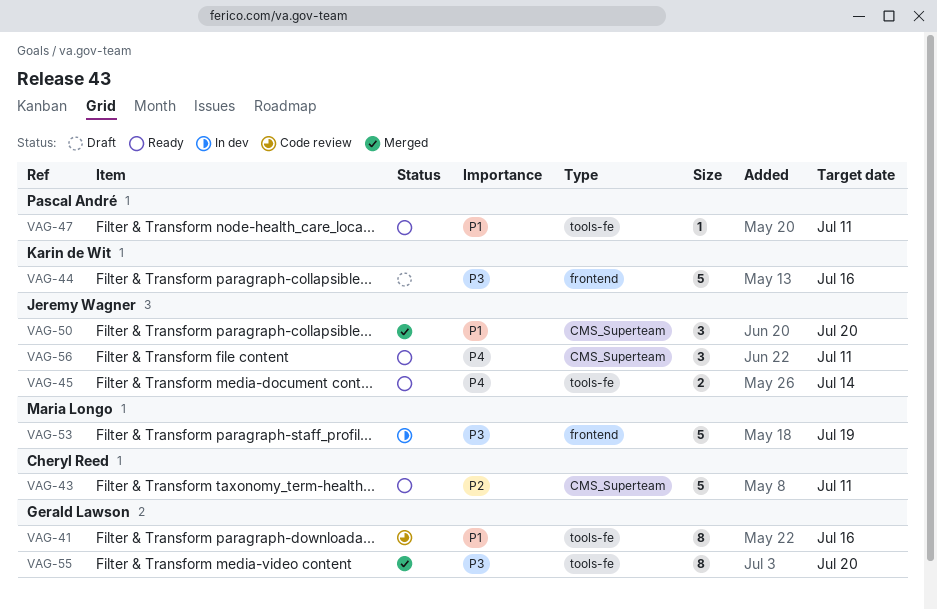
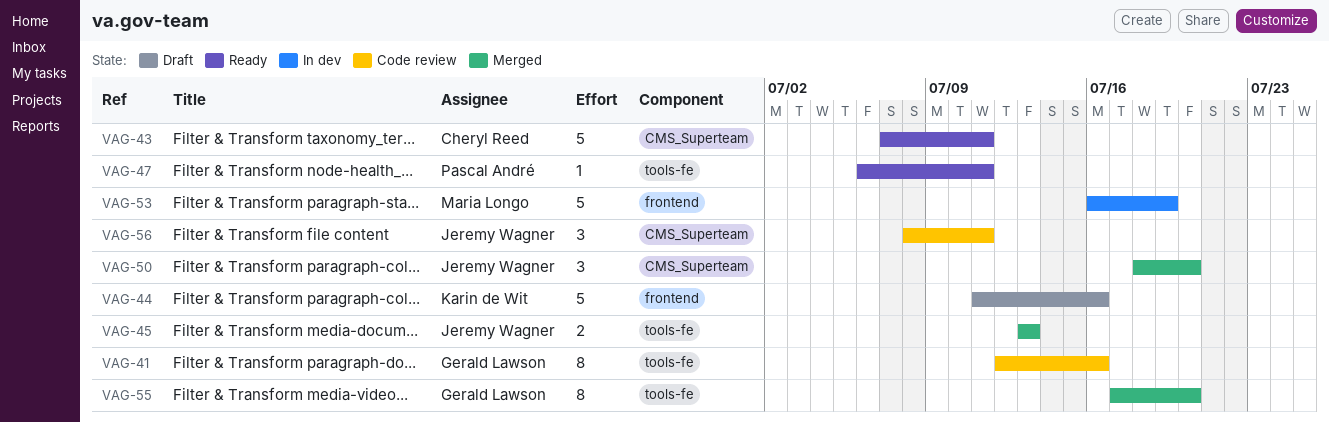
VAG-45, status: Ready -> Merged
VAG-45, due: Jul 14 -> Jul 13
VAG-56, status: Ready -> Code review

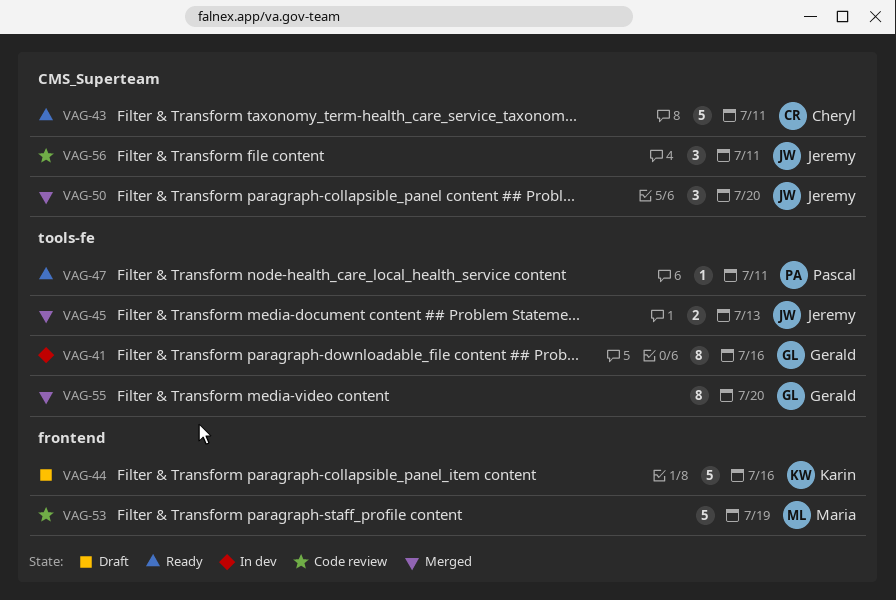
VAG-41, status: Code review -> In dev
VAG-53, status: In dev -> Code review

